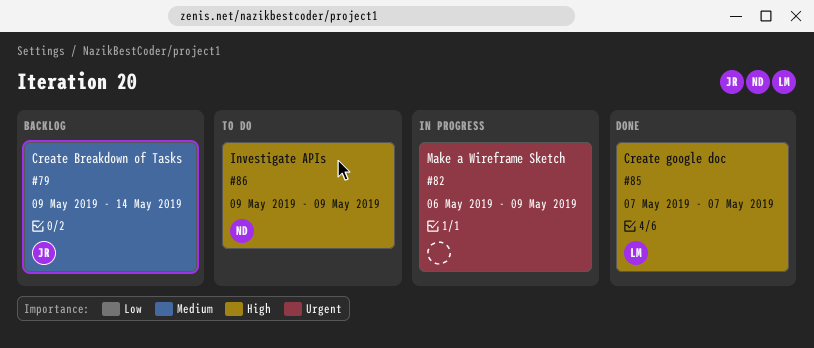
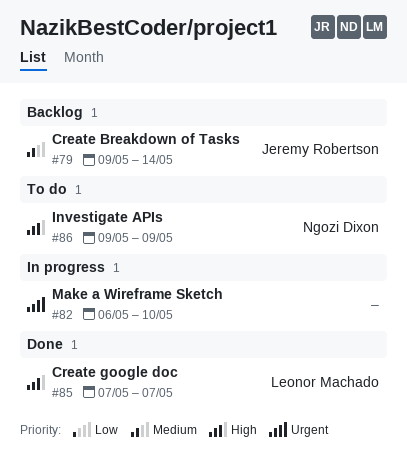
#82, due: May 9 -> May 10

